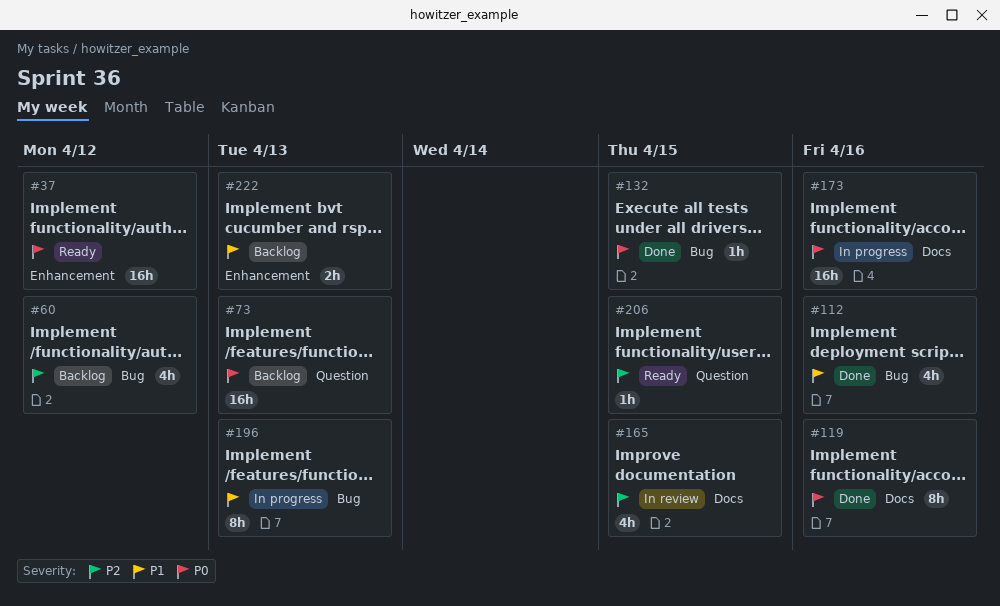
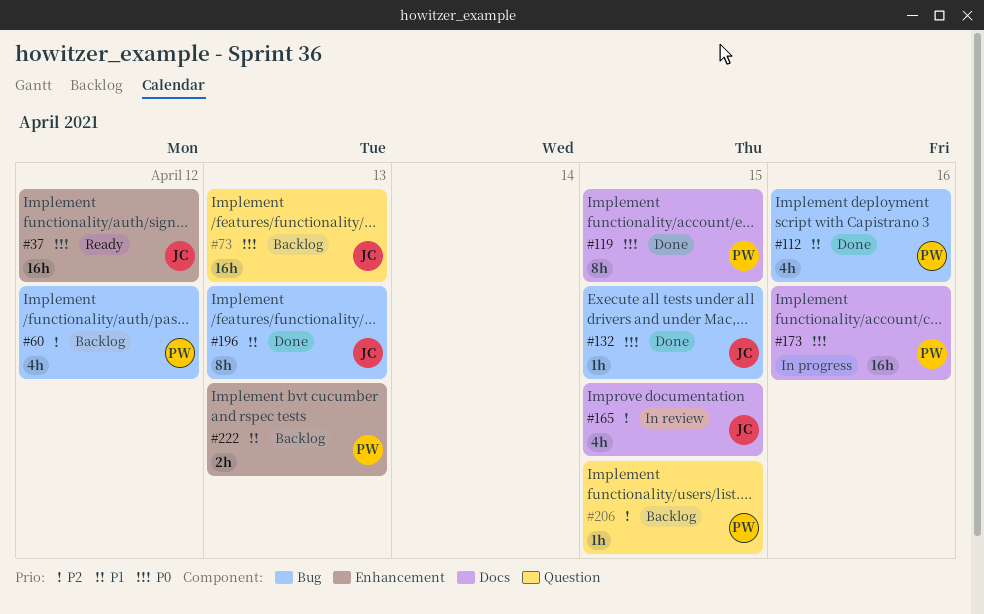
#119, due: Apr 16 -> Apr 15
#196, status: In progress -> Done
#206, status: Ready -> Backlog

